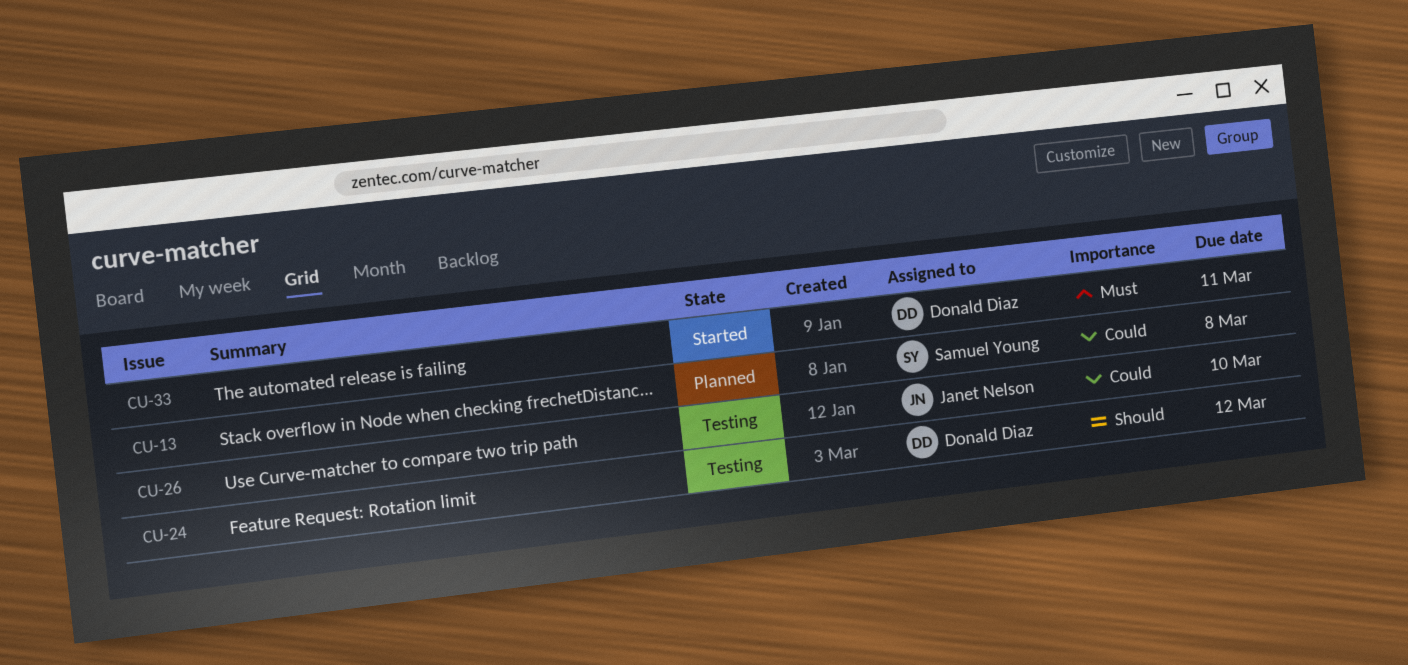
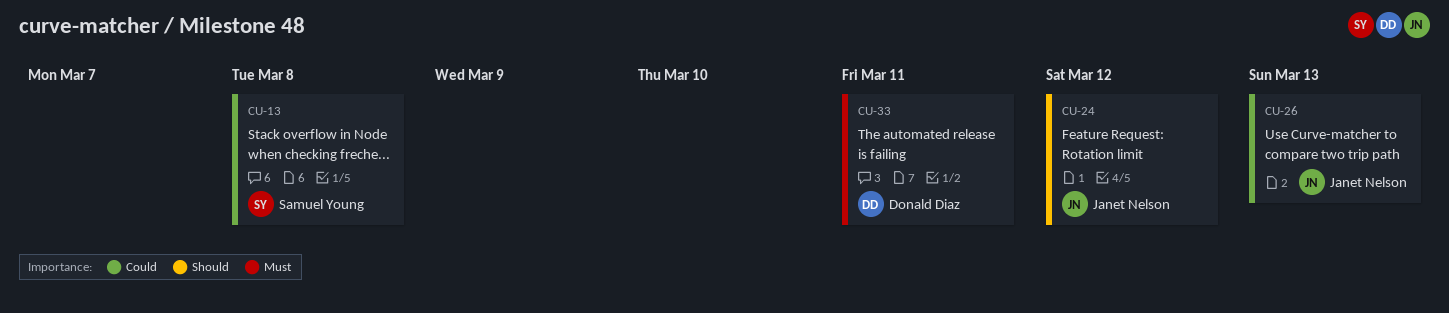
CU-24, owner: Donald Diaz -> Janet Nelson
CU-26, due: Mar 10 -> Mar 13

